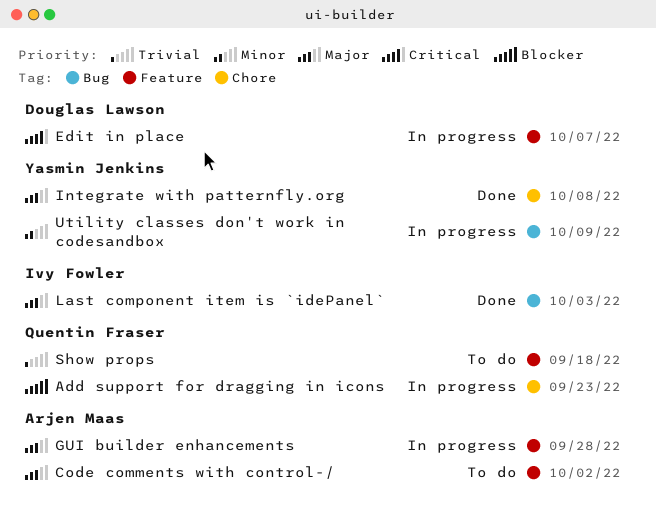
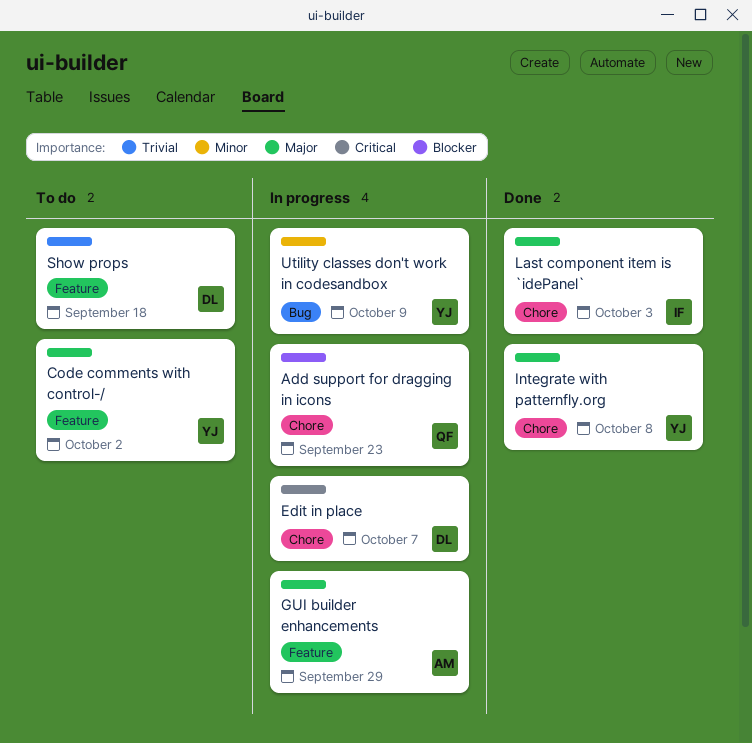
Code comments with control-/, owner: Arjen Maas -> Yasmin Jenkins
Edit in place, label: Feature -> Chore
GUI builder enhancements, due: Sep 28 -> Sep 29
Last component item is `idePanel`, label: Bug -> Chore
Show props, owner: Quentin Fraser -> Douglas Lawson

